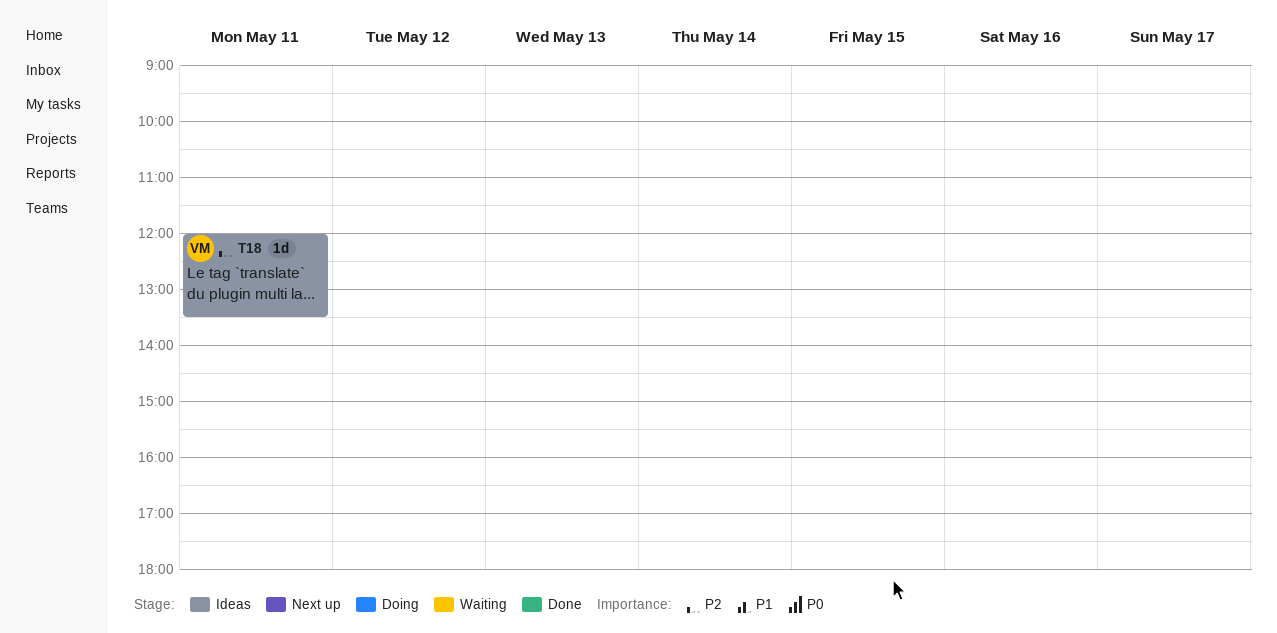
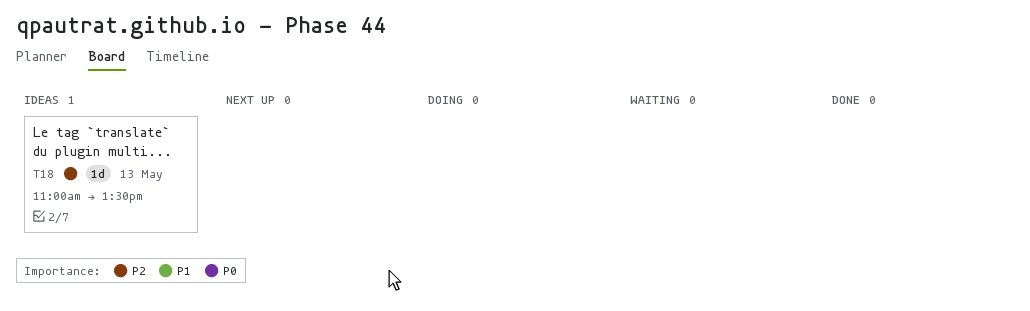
T18, day: May 11 -> May 13
T18, begins: 12:00 -> 11:00

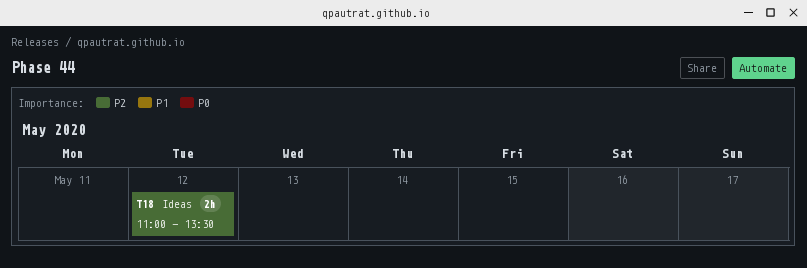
T18, estimate: 1d -> 2h
T18, day: May 13 -> May 12

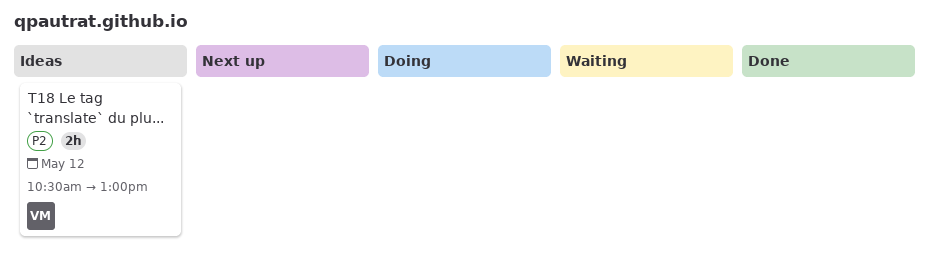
T18, begins: 11:00 -> 10:30
T18, ends: 13:30 -> 13:00

